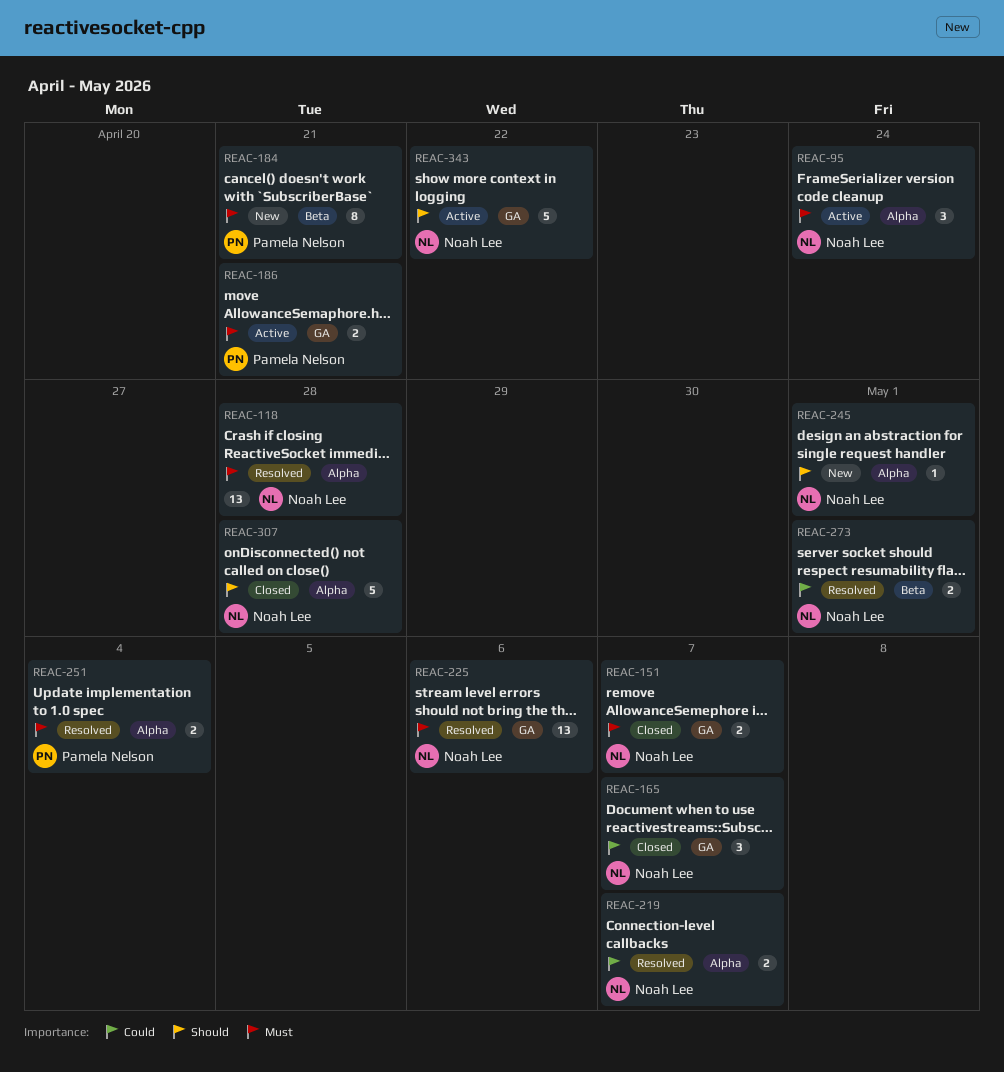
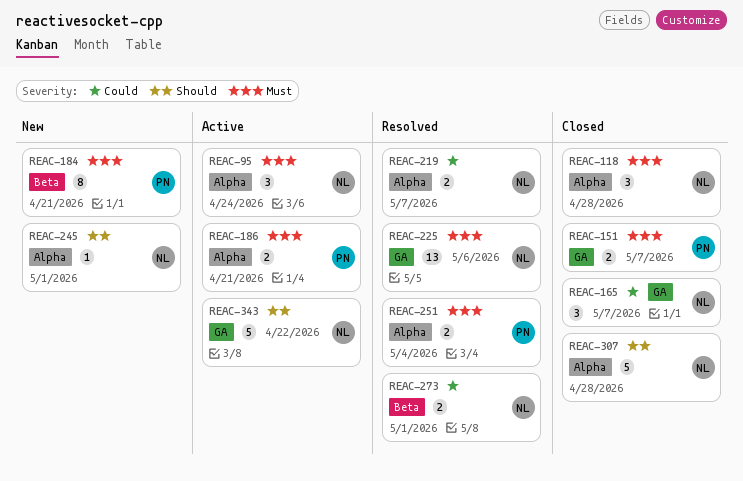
REAC-118, status: Resolved -> Closed
REAC-118, estimate: 13 -> 3
REAC-151, owner: Noah Lee -> Pamela Nelson
REAC-186, label: GA -> Alpha

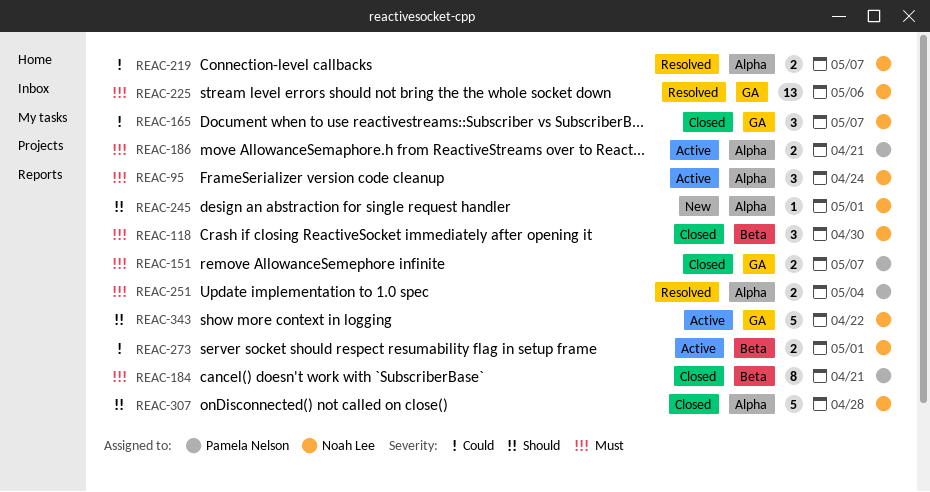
REAC-118, label: Alpha -> Beta
REAC-118, due: Apr 28 -> Apr 30
REAC-184, status: New -> Closed
REAC-273, status: Resolved -> Active

